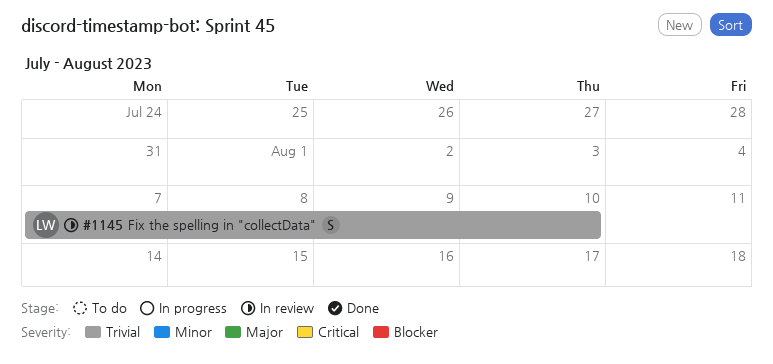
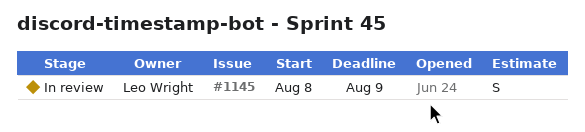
#1145, start: Aug 7 -> Aug 8
#1145, due: Aug 10 -> Aug 9

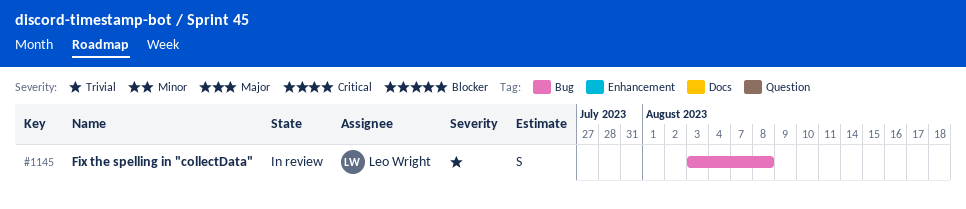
#1145, start: Aug 8 -> Aug 3
#1145, due: Aug 9 -> Aug 8

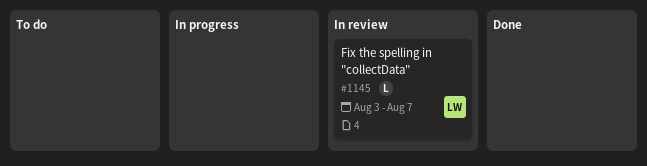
#1145, estimate: S -> L
#1145, due: Aug 8 -> Aug 7

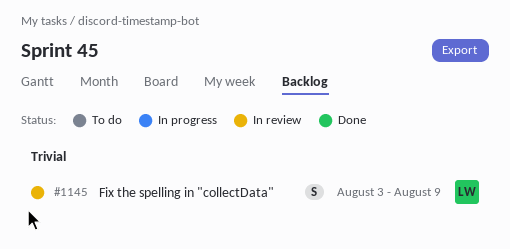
#1145, estimate: L -> S
#1145, due: Aug 7 -> Aug 9

